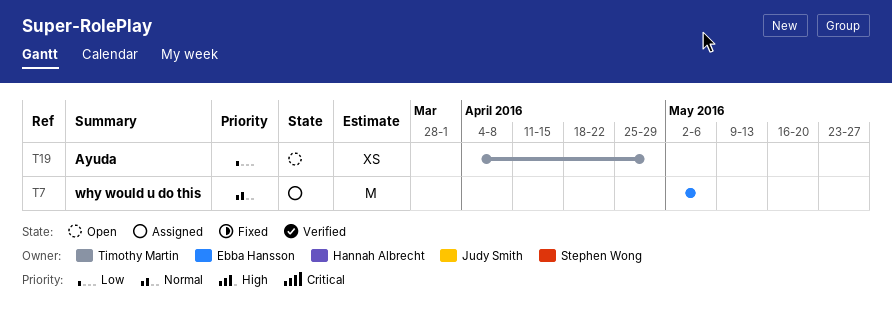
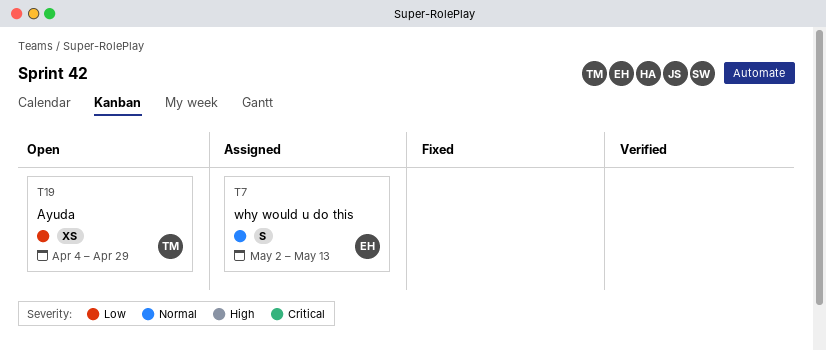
T7, estimate: M -> S
T7, due: May 6 -> May 13

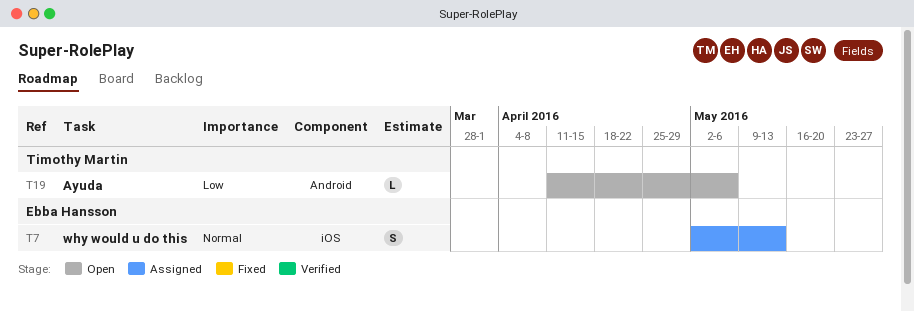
T19, estimate: XS -> L
T19, start: Apr 4 -> Apr 11
T19, due: Apr 29 -> May 6

